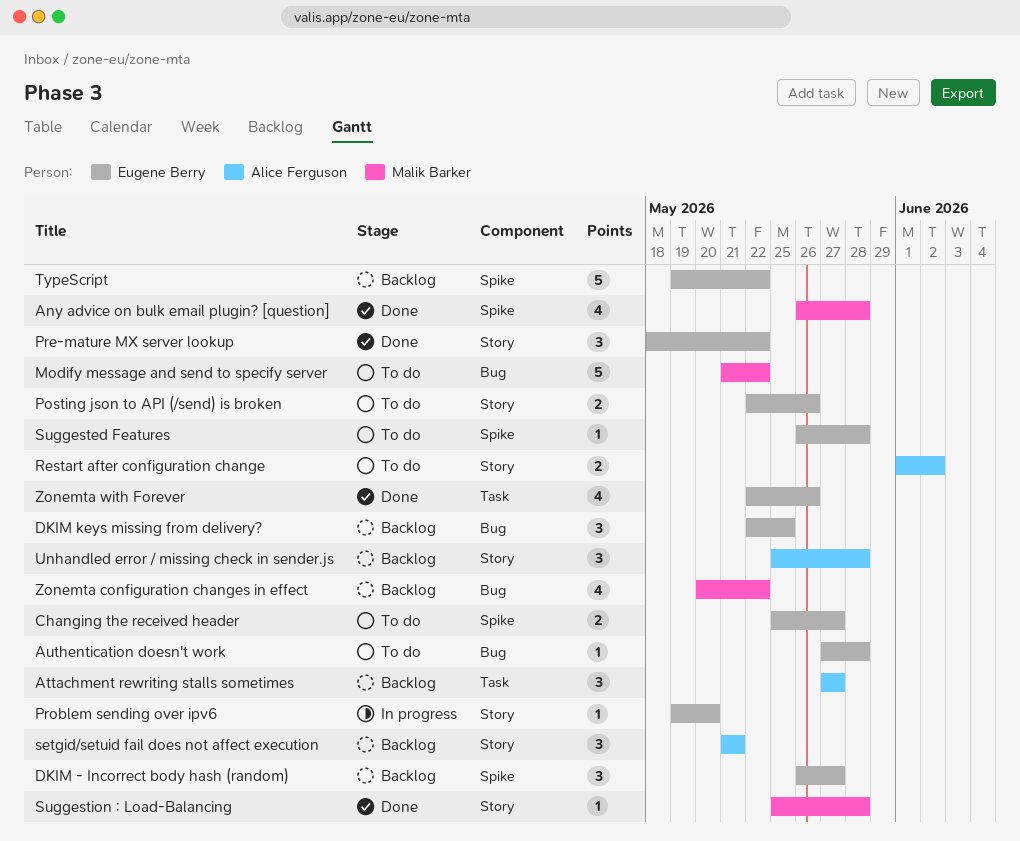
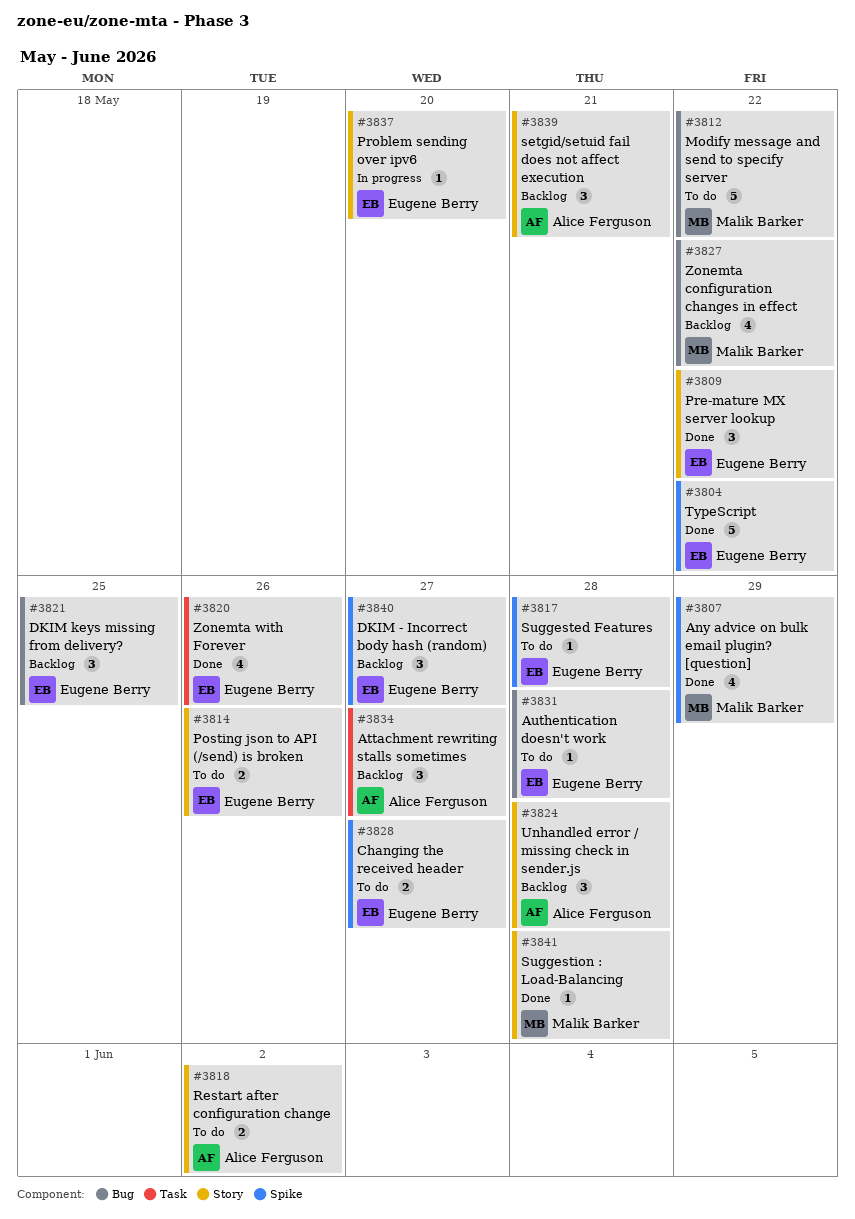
Any advice on bulk email plugin? [question], due: May 28 -> May 29
TypeScript, status: Backlog -> Done

